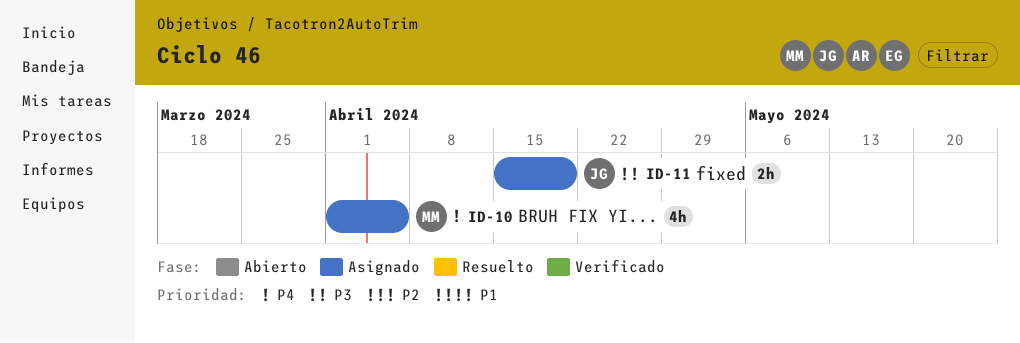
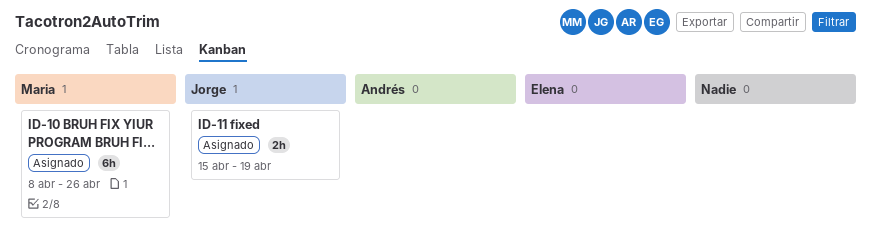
ID-10, estimate: 4h -> 6h
ID-10, start: Apr 1 -> Apr 8
ID-10, due: Apr 5 -> Apr 26

